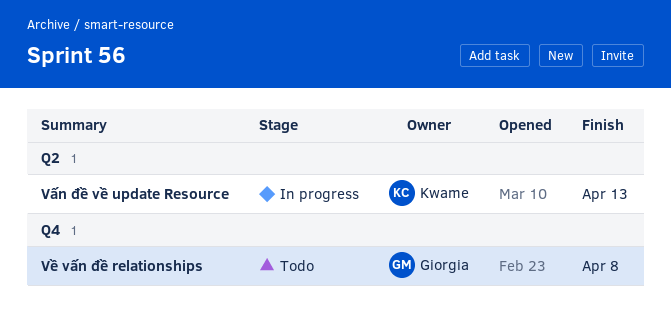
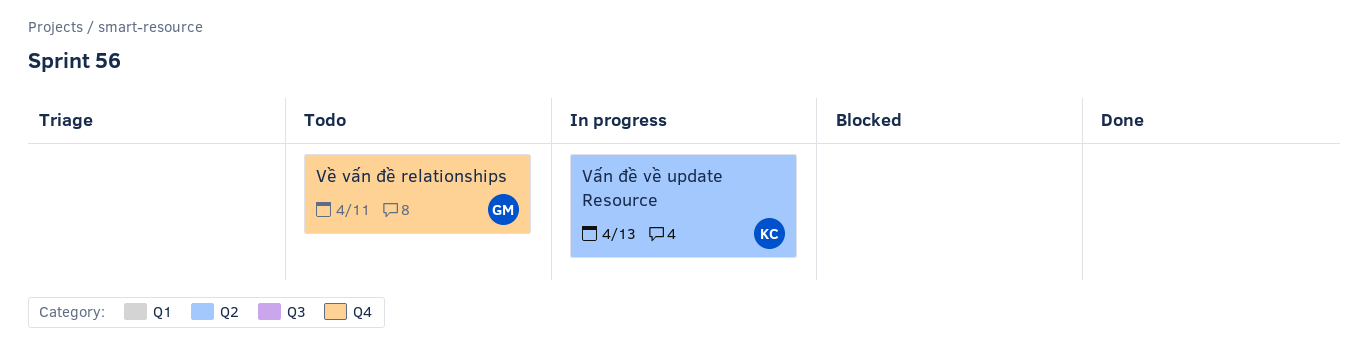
Về vấn đề relationships, due: Apr 8 -> Apr 11

